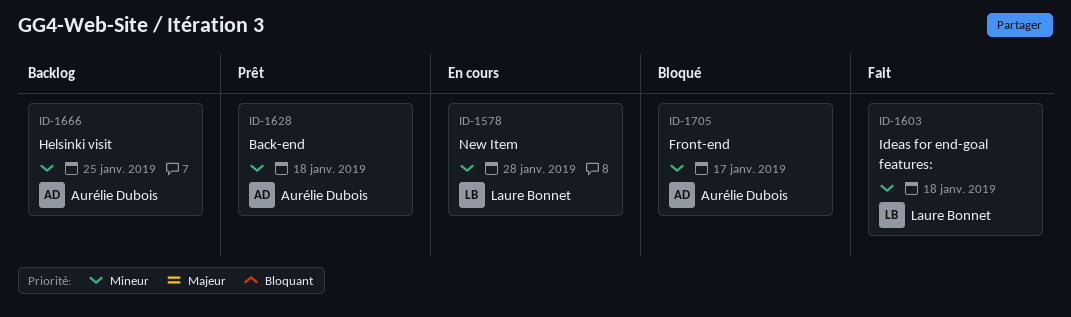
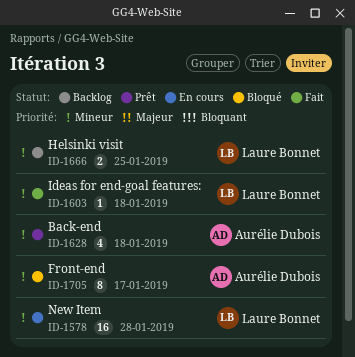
ID-1666, owner: Aurélie Dubois -> Laure Bonnet

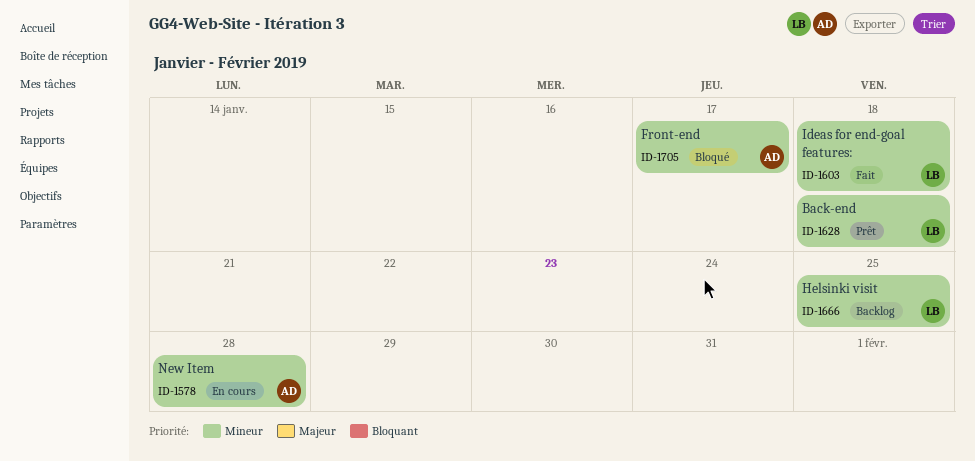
ID-1578, owner: Laure Bonnet -> Aurélie Dubois
ID-1628, owner: Aurélie Dubois -> Laure Bonnet

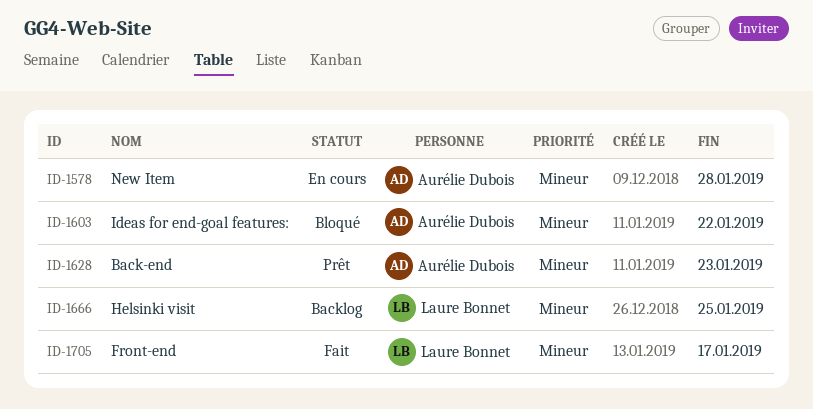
ID-1603, status: Fait -> Bloqué
ID-1603, owner: Laure Bonnet -> Aurélie Dubois
ID-1603, due: Jan 18 -> Jan 22
ID-1628, owner: Laure Bonnet -> Aurélie Dubois
ID-1628, due: Jan 18 -> Jan 23
ID-1705, status: Bloqué -> Fait
ID-1705, owner: Aurélie Dubois -> Laure Bonnet

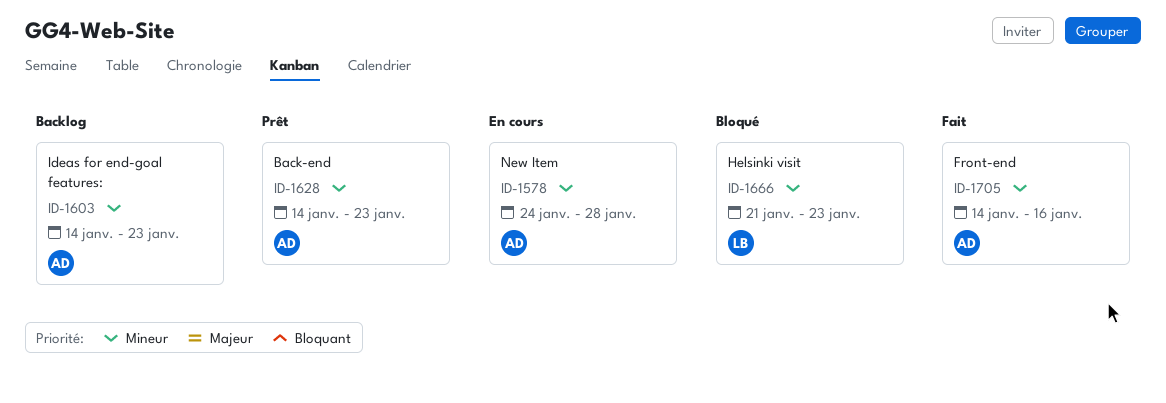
ID-1603, status: Bloqué -> Backlog
ID-1603, due: Jan 22 -> Jan 23
ID-1666, status: Backlog -> Bloqué
ID-1666, due: Jan 25 -> Jan 23
ID-1705, owner: Laure Bonnet -> Aurélie Dubois
ID-1705, due: Jan 17 -> Jan 16

